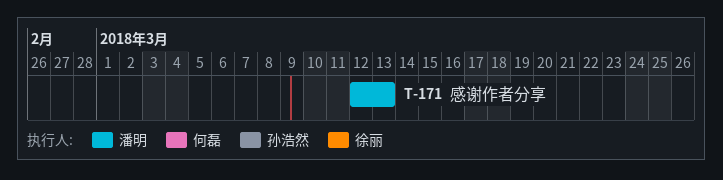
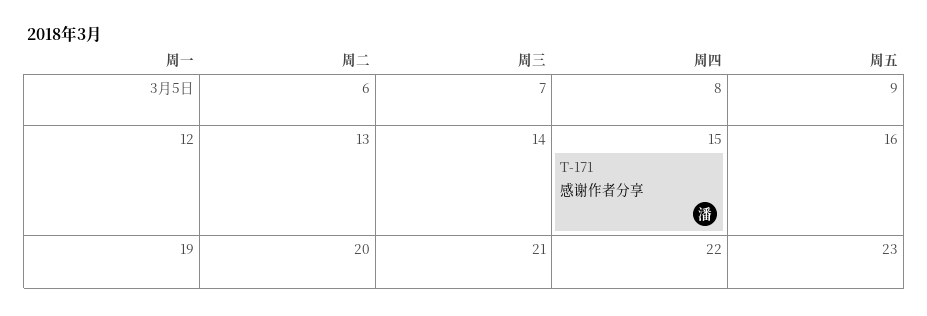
T-171, due: Mar 13 -> Mar 15

